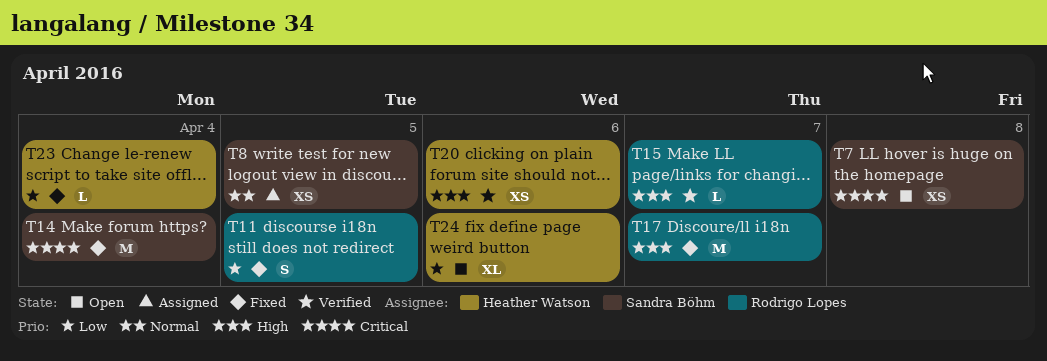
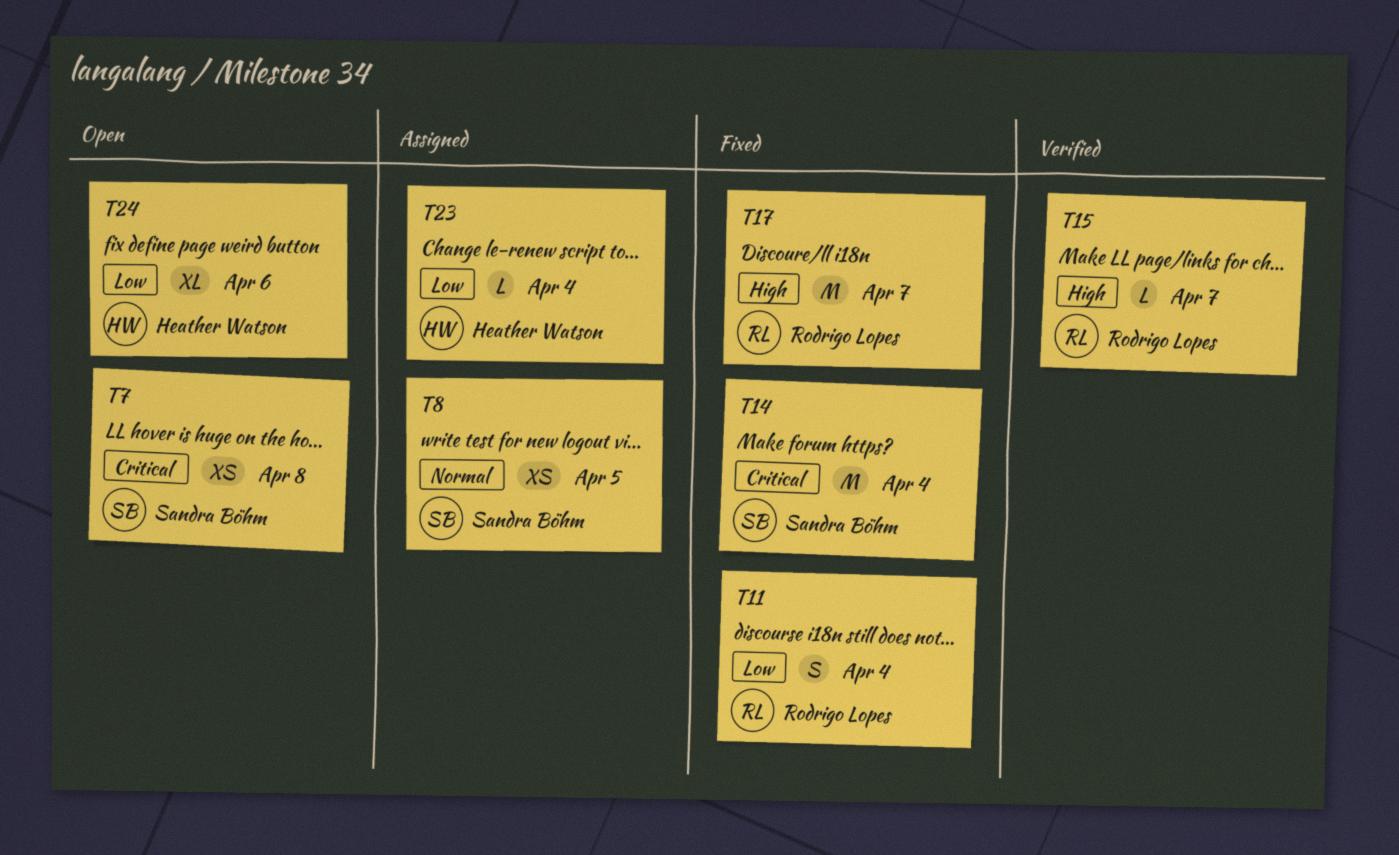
T11, due: Apr 5 -> Apr 4
T20: present -> none
T23, status: Fixed -> Assigned

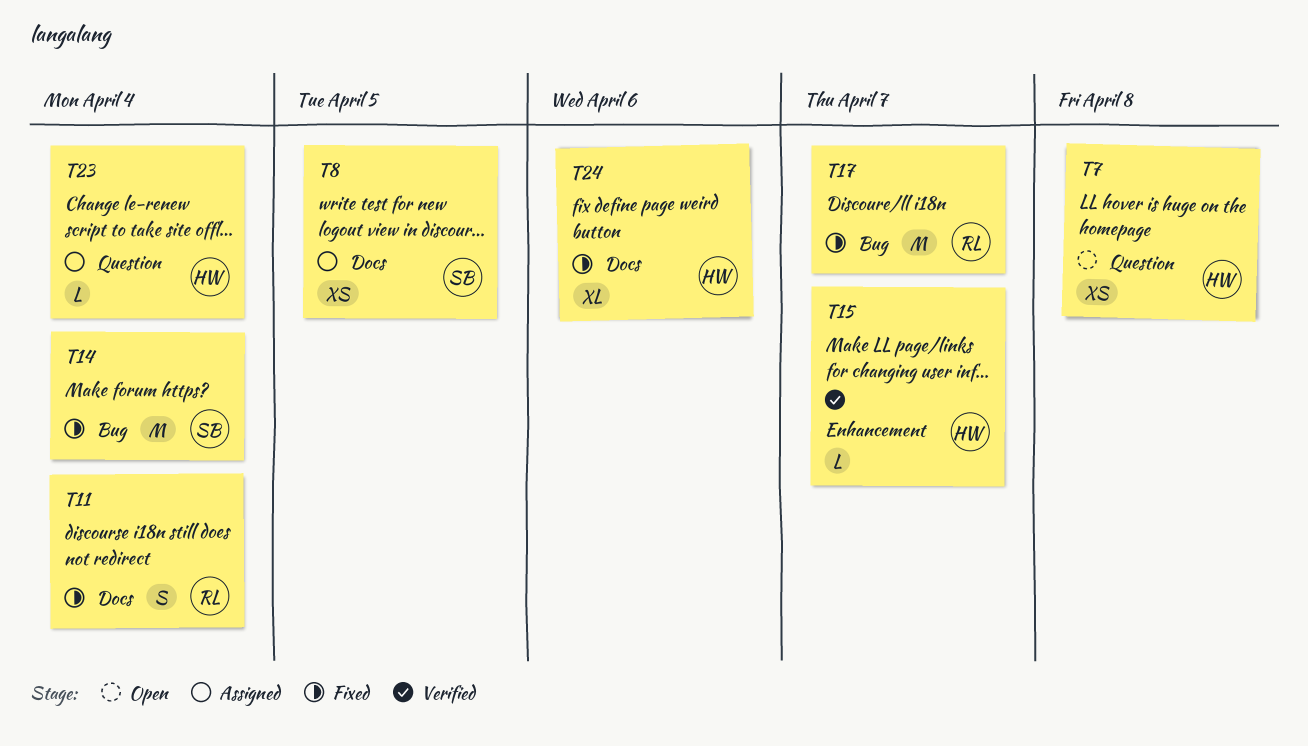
T7, owner: Sandra Böhm -> Heather Watson
T15, owner: Rodrigo Lopes -> Heather Watson
T24, status: Open -> Fixed

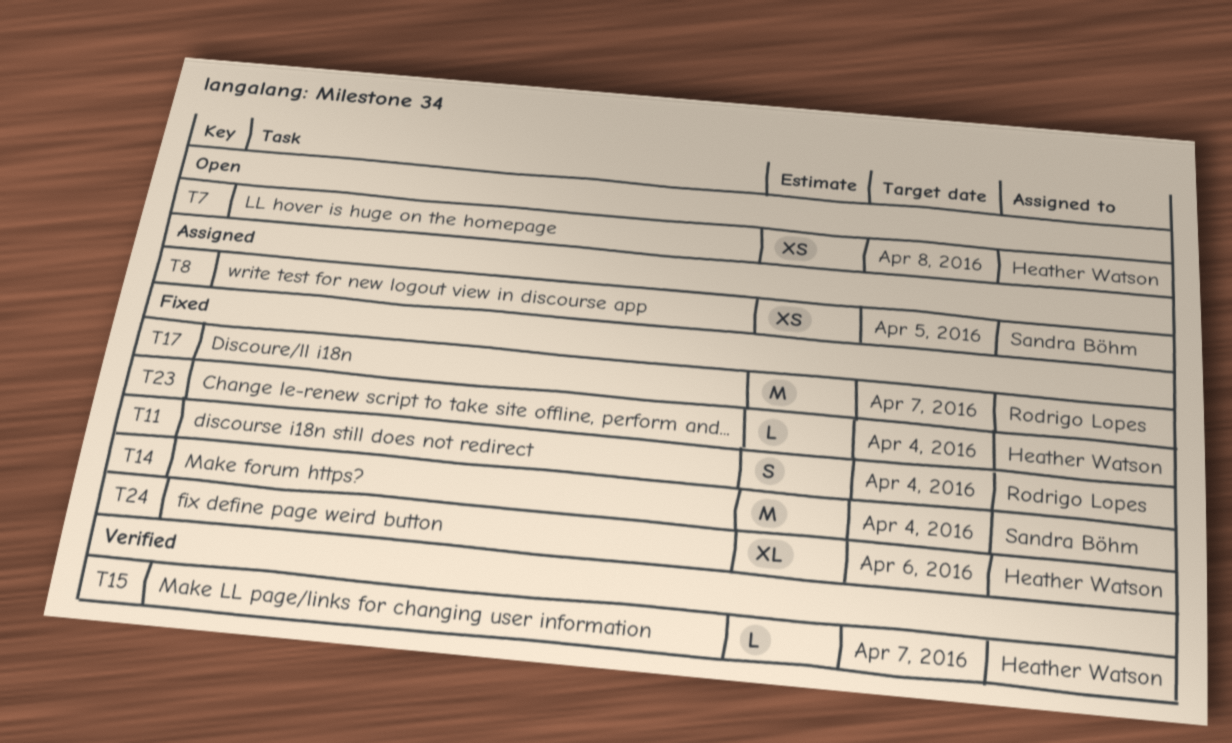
T23, status: Assigned -> Fixed

